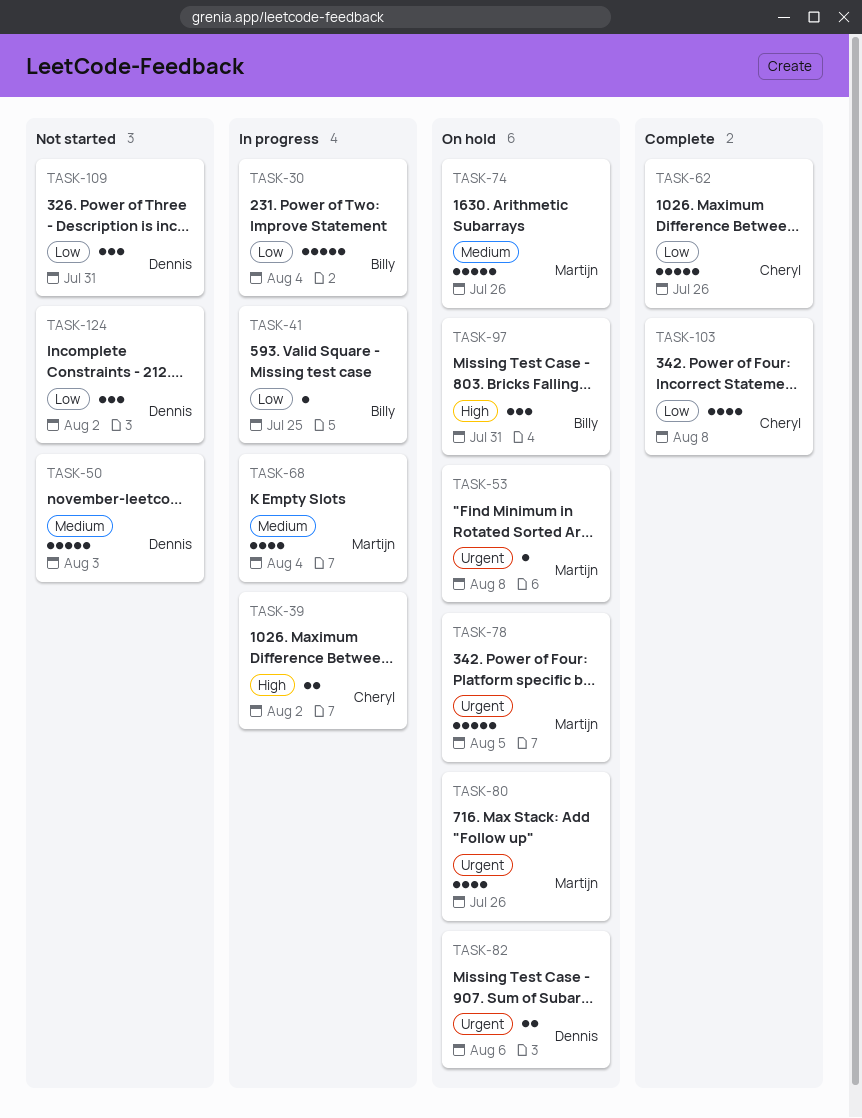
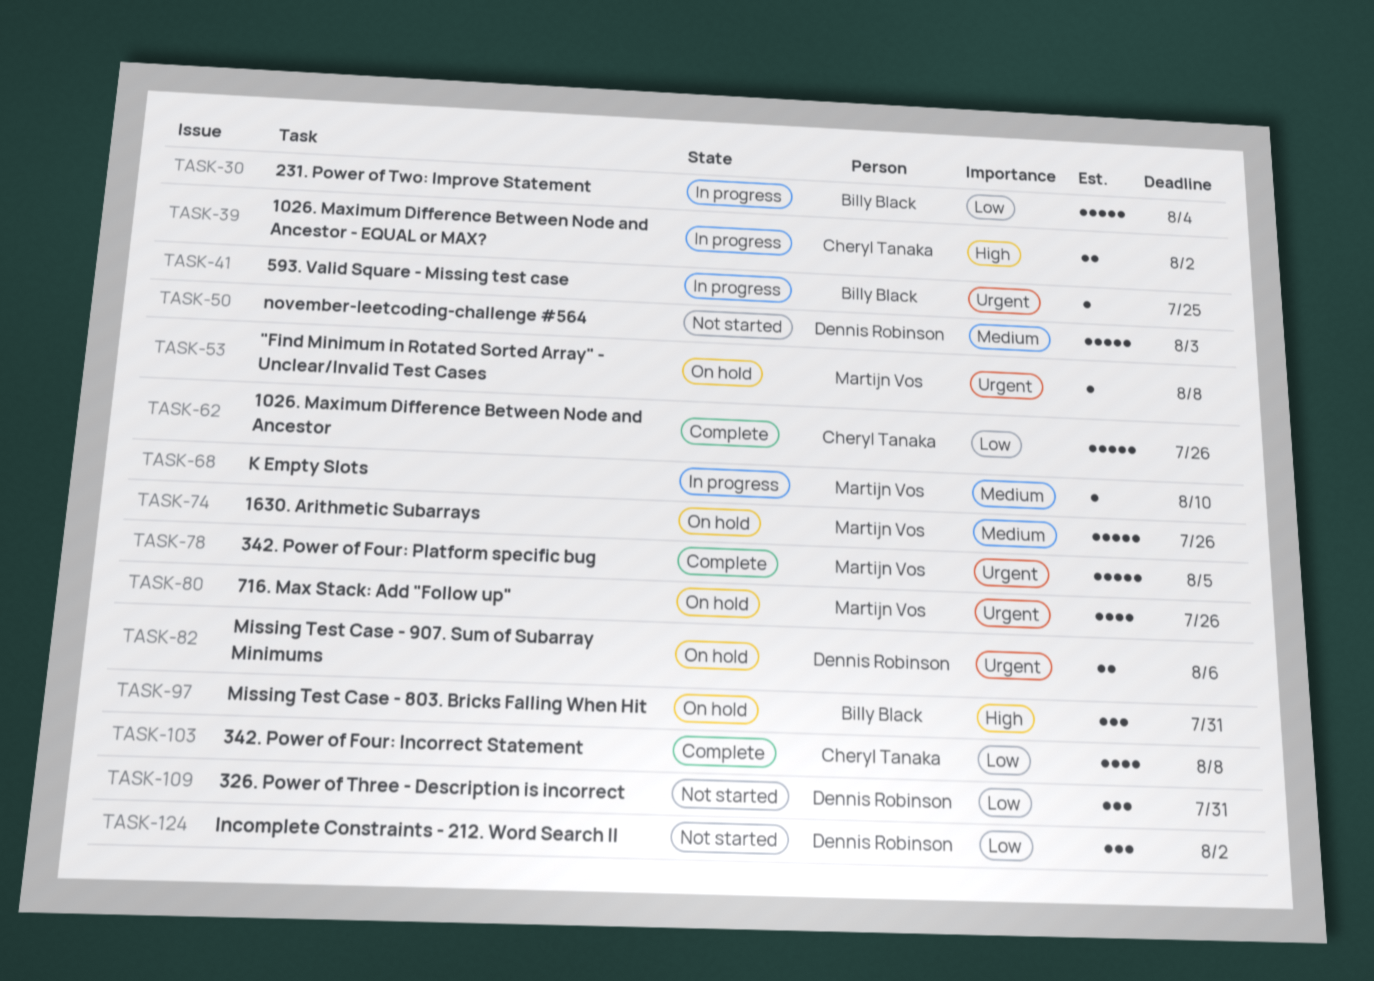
TASK-41, priority: Low -> Urgent
TASK-68, estimate: 4 -> 1
TASK-68, due: Aug 4 -> Aug 10
TASK-78, status: On hold -> Complete

